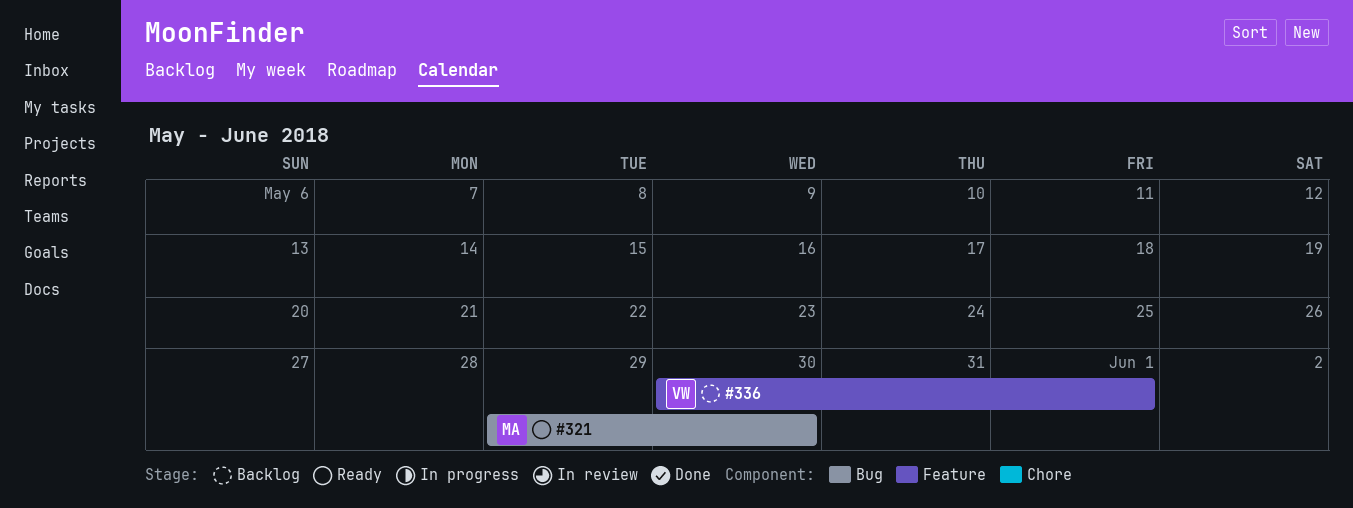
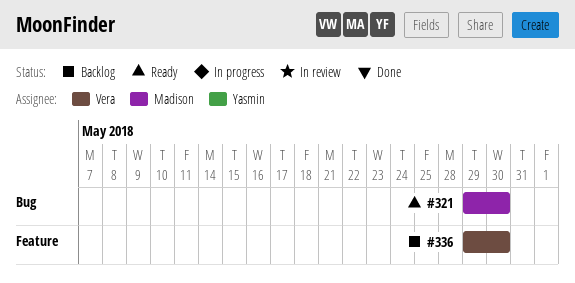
#336, start: May 30 -> May 29
#336, due: Jun 1 -> May 30

